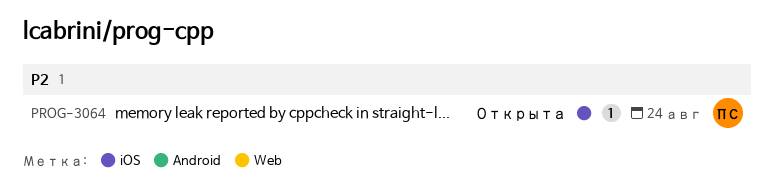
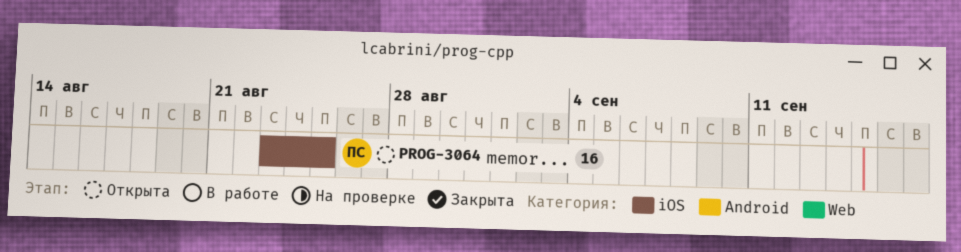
PROG-3064, estimate: 1 -> 16
PROG-3064, due: Aug 24 -> Aug 25

